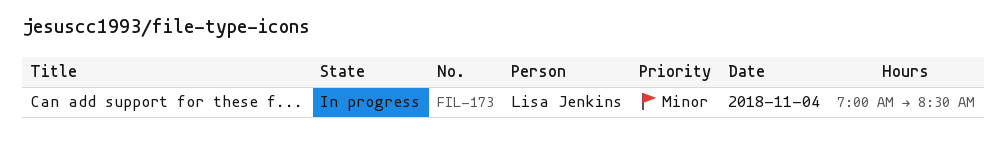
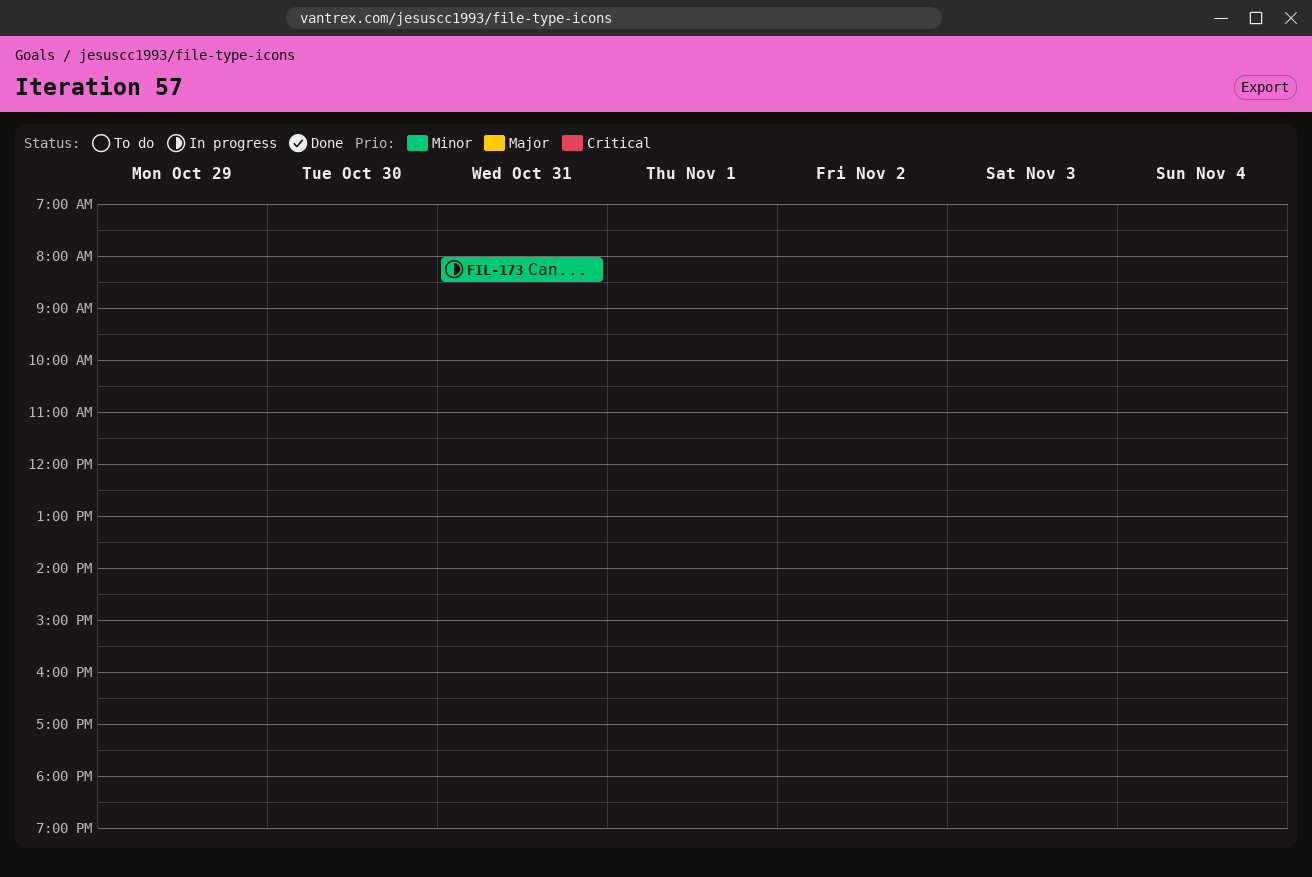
FIL-173, day: Nov 4 -> Oct 31
FIL-173, begins: 07:00 -> 08:00

